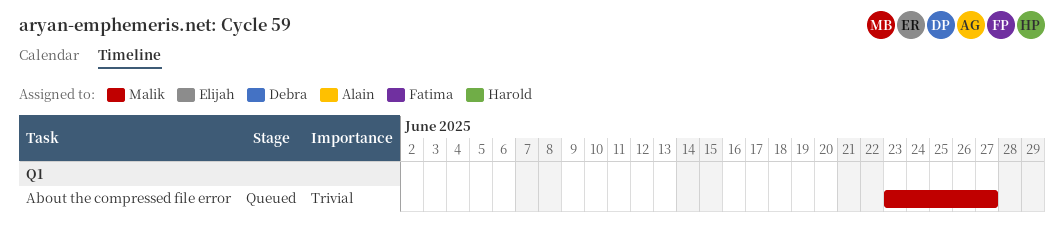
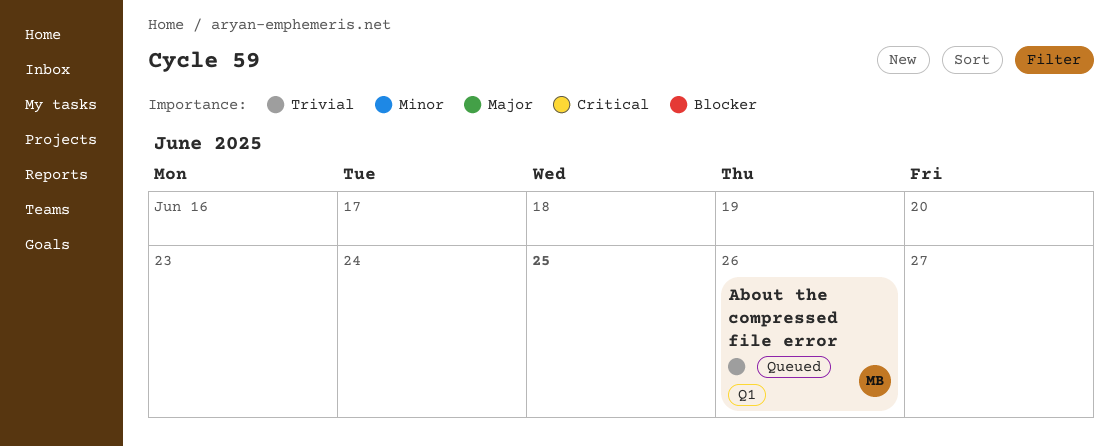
About the compressed file error, due: Jun 27 -> Jun 26

